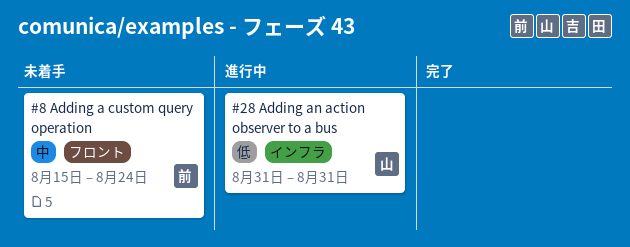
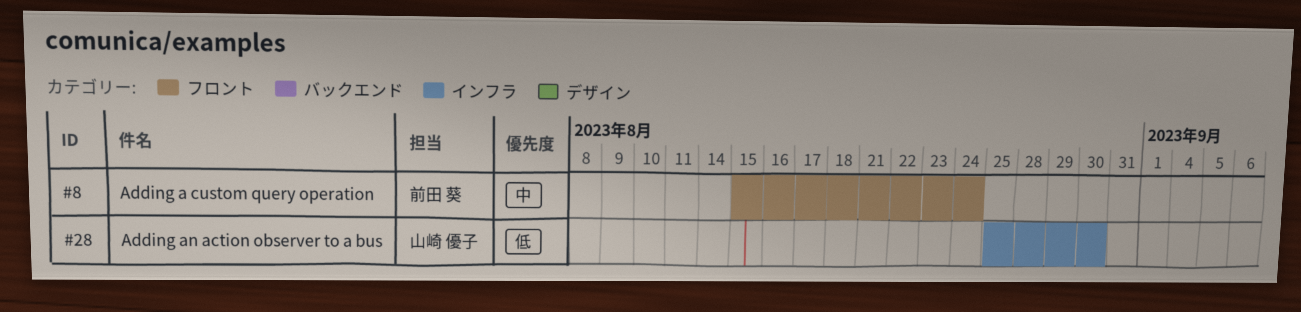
#28, start: Aug 31 -> Aug 25
#28, due: Aug 31 -> Aug 30

